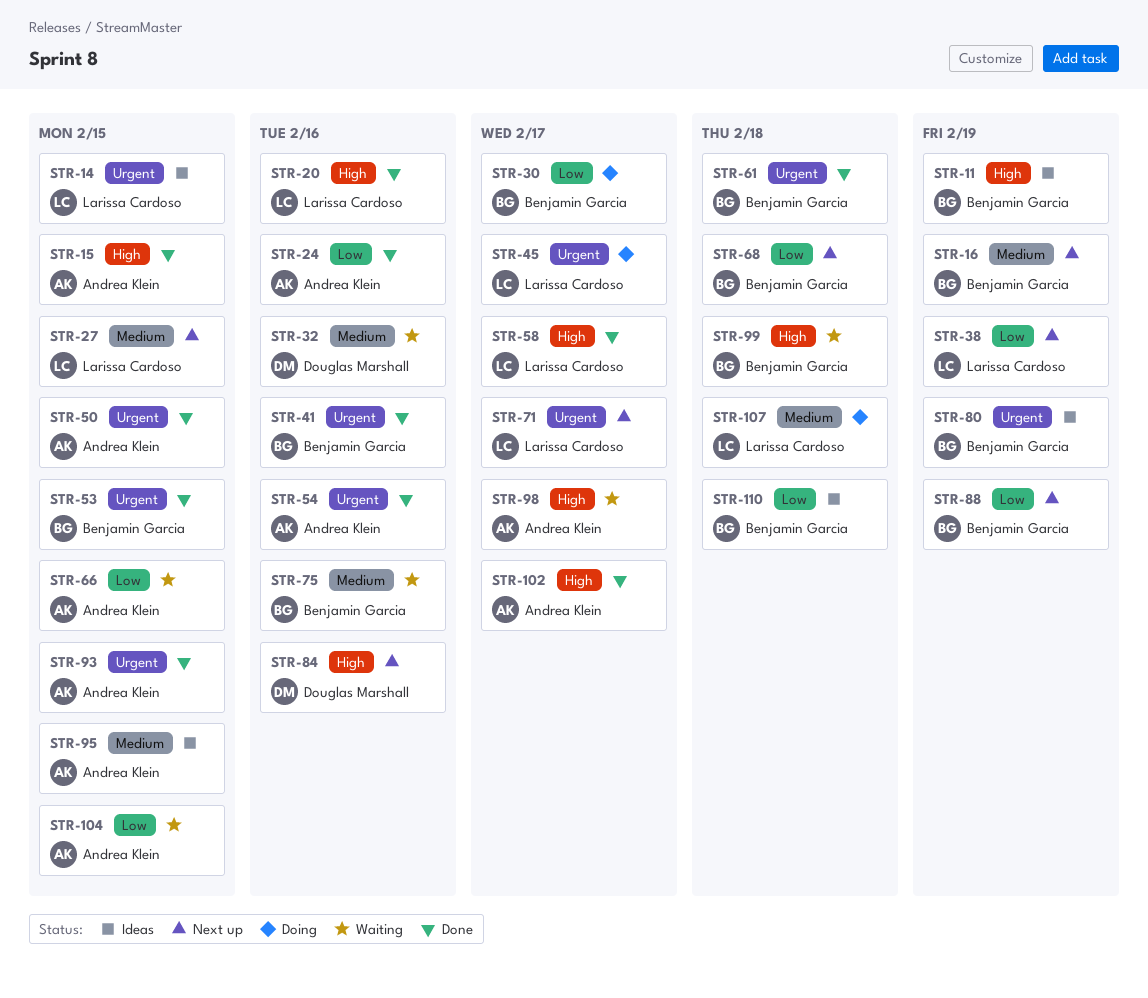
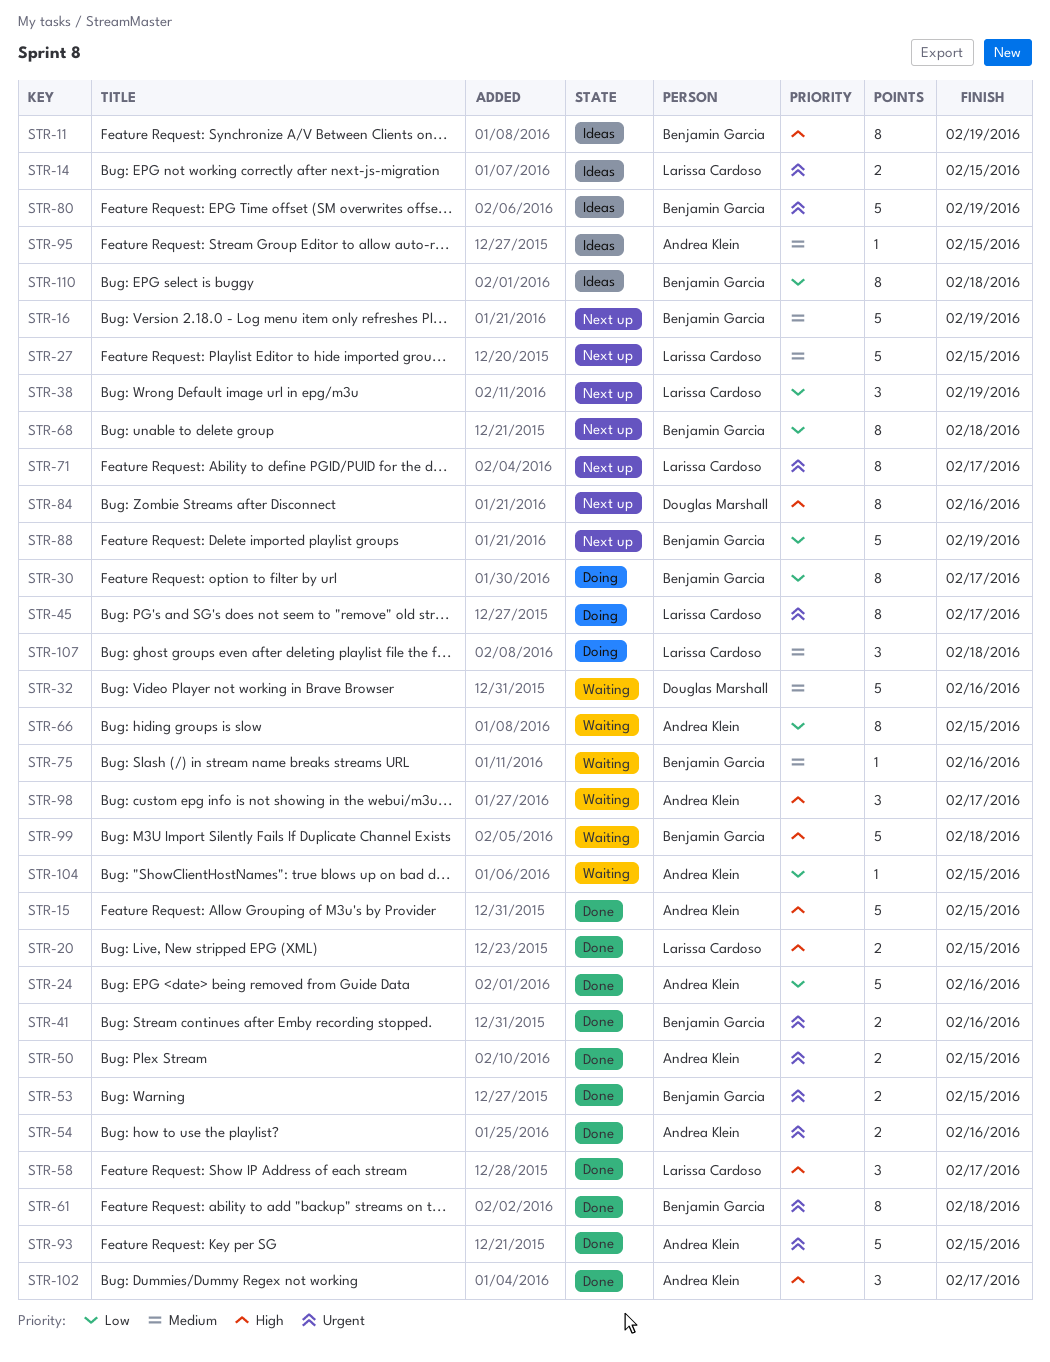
STR-20, due: Feb 16 -> Feb 15

